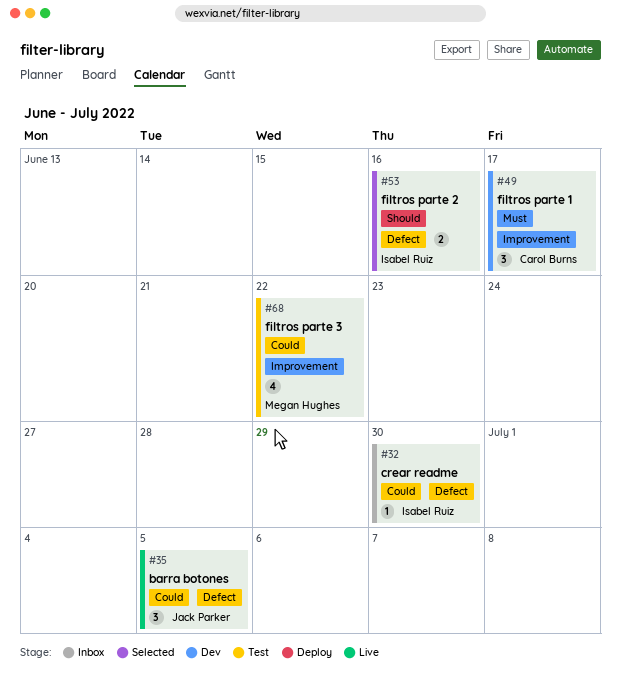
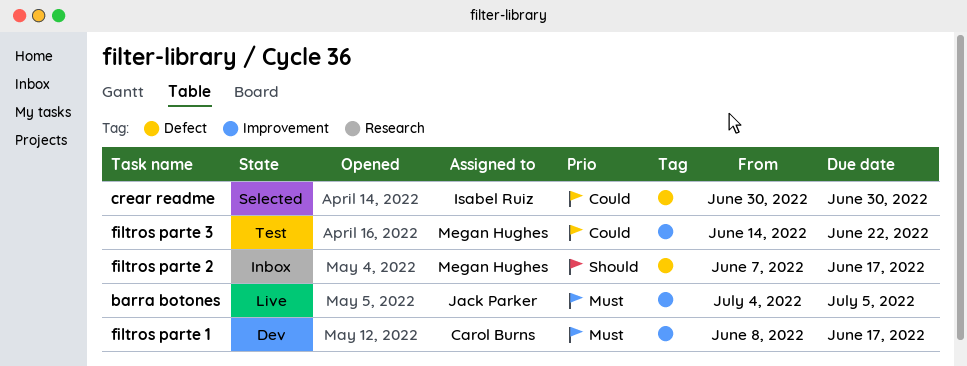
barra botones, priority: Could -> Must
barra botones, label: Defect -> Improvement
crear readme, status: Inbox -> Selected
filtros parte 2, status: Selected -> Inbox
filtros parte 2, owner: Isabel Ruiz -> Megan Hughes
filtros parte 2, due: Jun 16 -> Jun 17

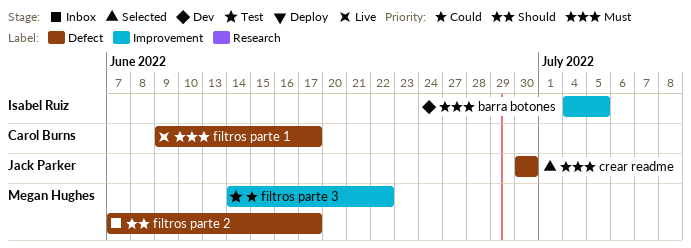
barra botones, status: Live -> Dev
barra botones, owner: Jack Parker -> Isabel Ruiz
crear readme, owner: Isabel Ruiz -> Jack Parker
crear readme, priority: Could -> Must
filtros parte 1, status: Dev -> Live
filtros parte 1, label: Improvement -> Defect
filtros parte 1, start: Jun 8 -> Jun 9

